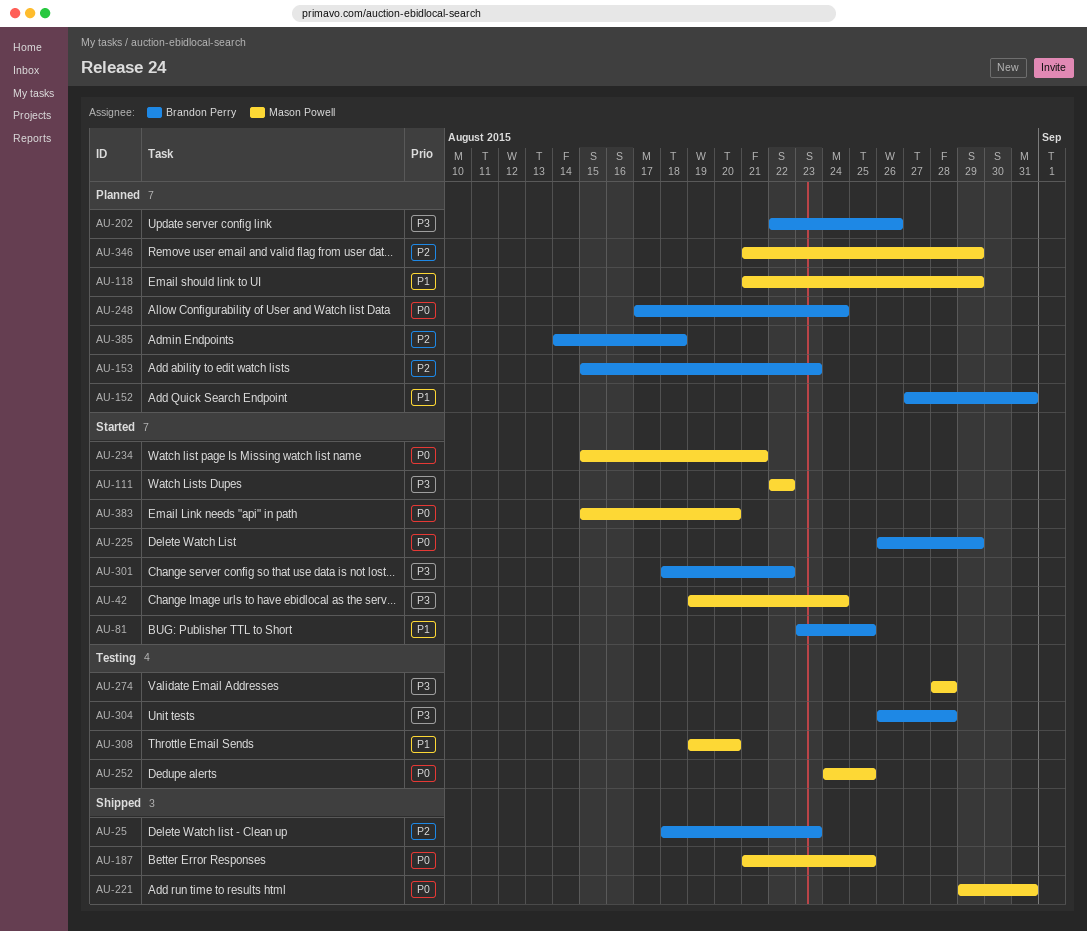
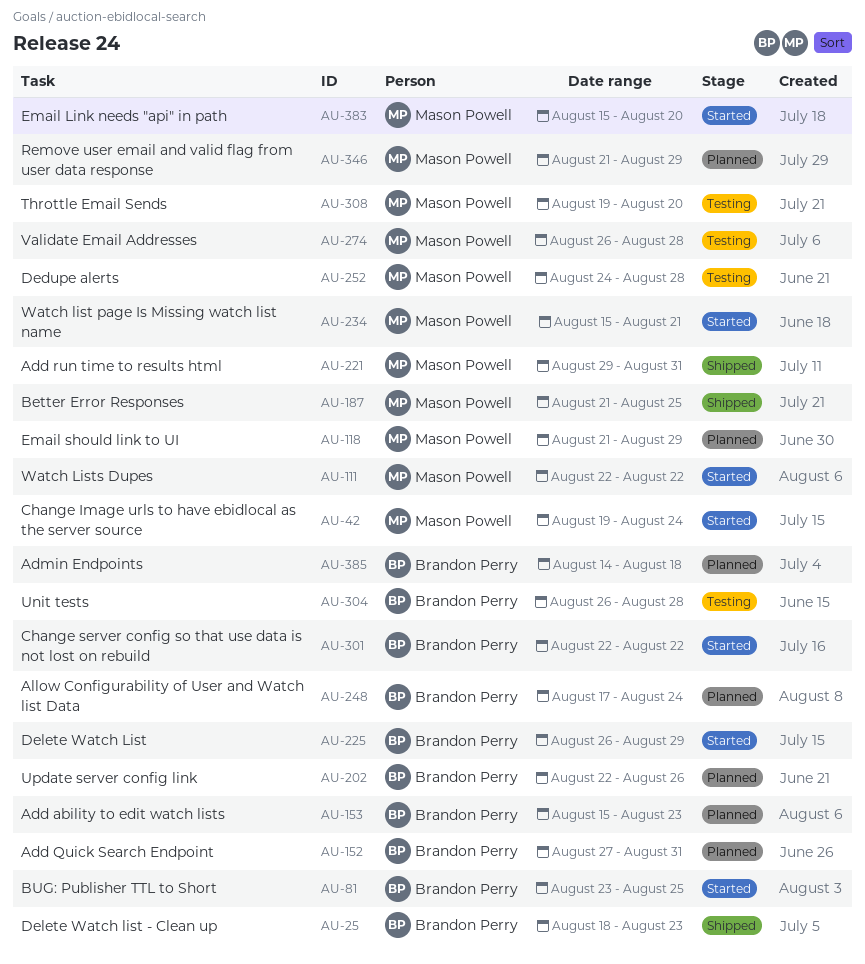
AU-252, due: Aug 25 -> Aug 28
AU-274, start: Aug 28 -> Aug 26
AU-301, start: Aug 18 -> Aug 22

